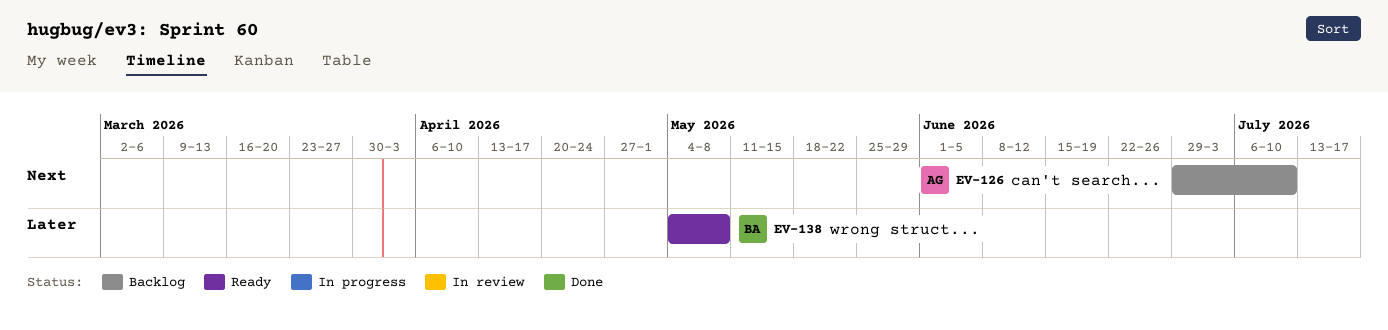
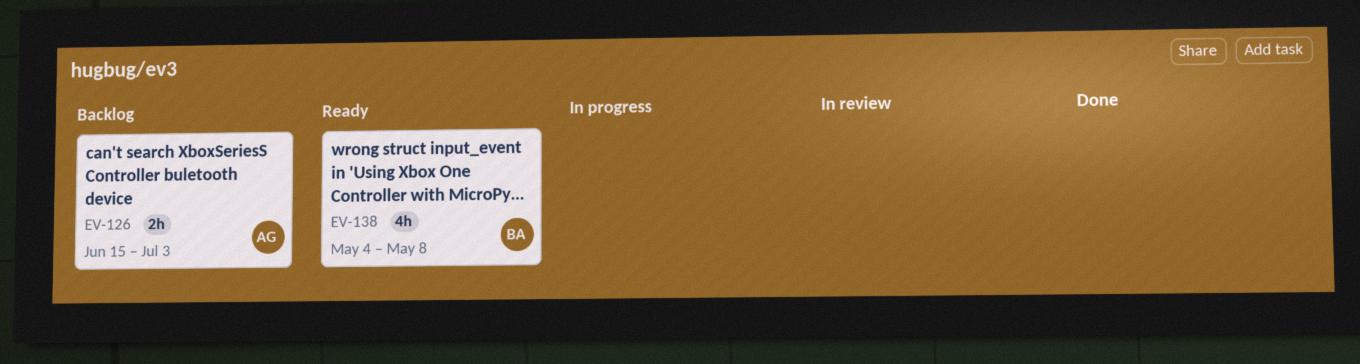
EV-126, start: Jun 29 -> Jun 15
EV-126, due: Jul 10 -> Jul 3

